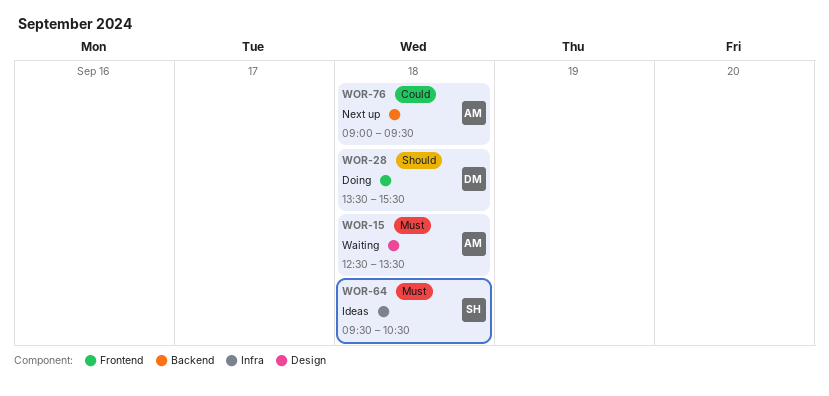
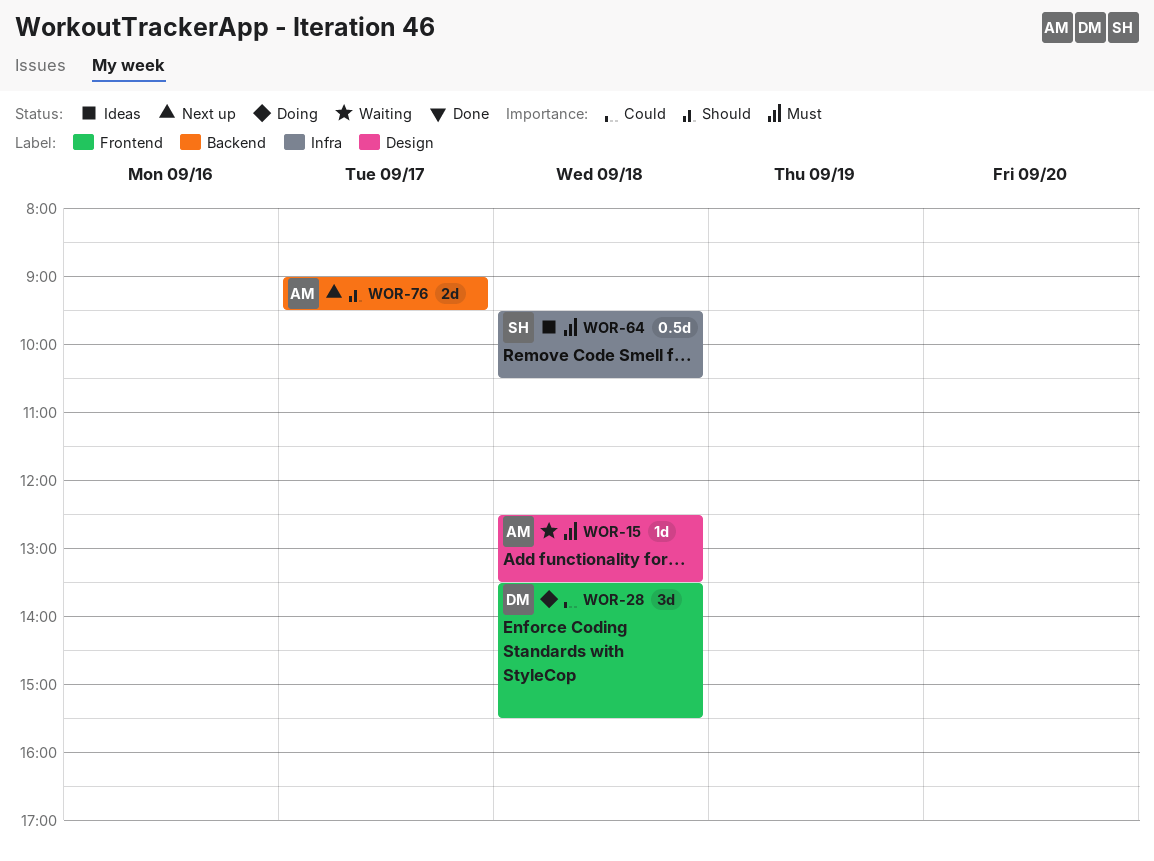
WOR-28, priority: Should -> Could
WOR-76, priority: Could -> Should
WOR-76, day: Sep 18 -> Sep 17

